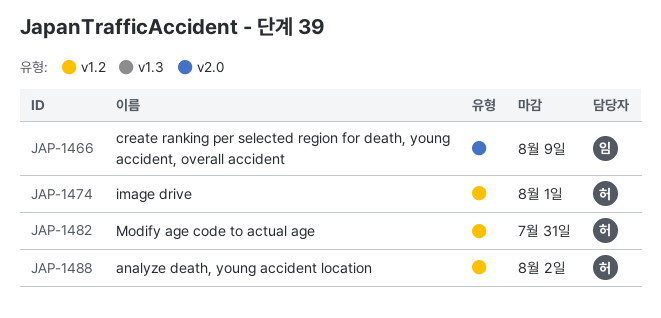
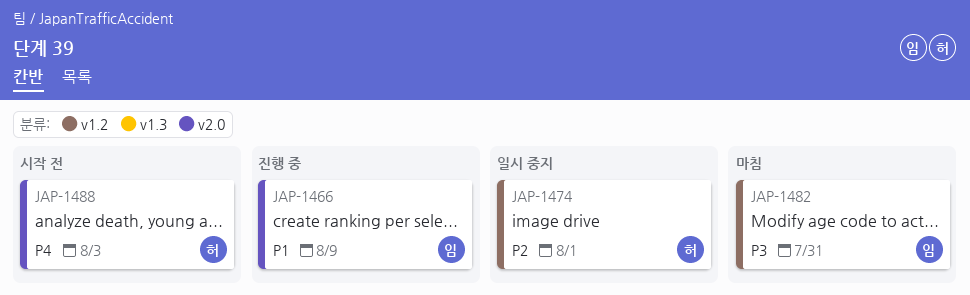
JAP-1482, owner: 허 -> 임
JAP-1488, label: v1.2 -> v2.0
JAP-1488, due: Aug 2 -> Aug 3

